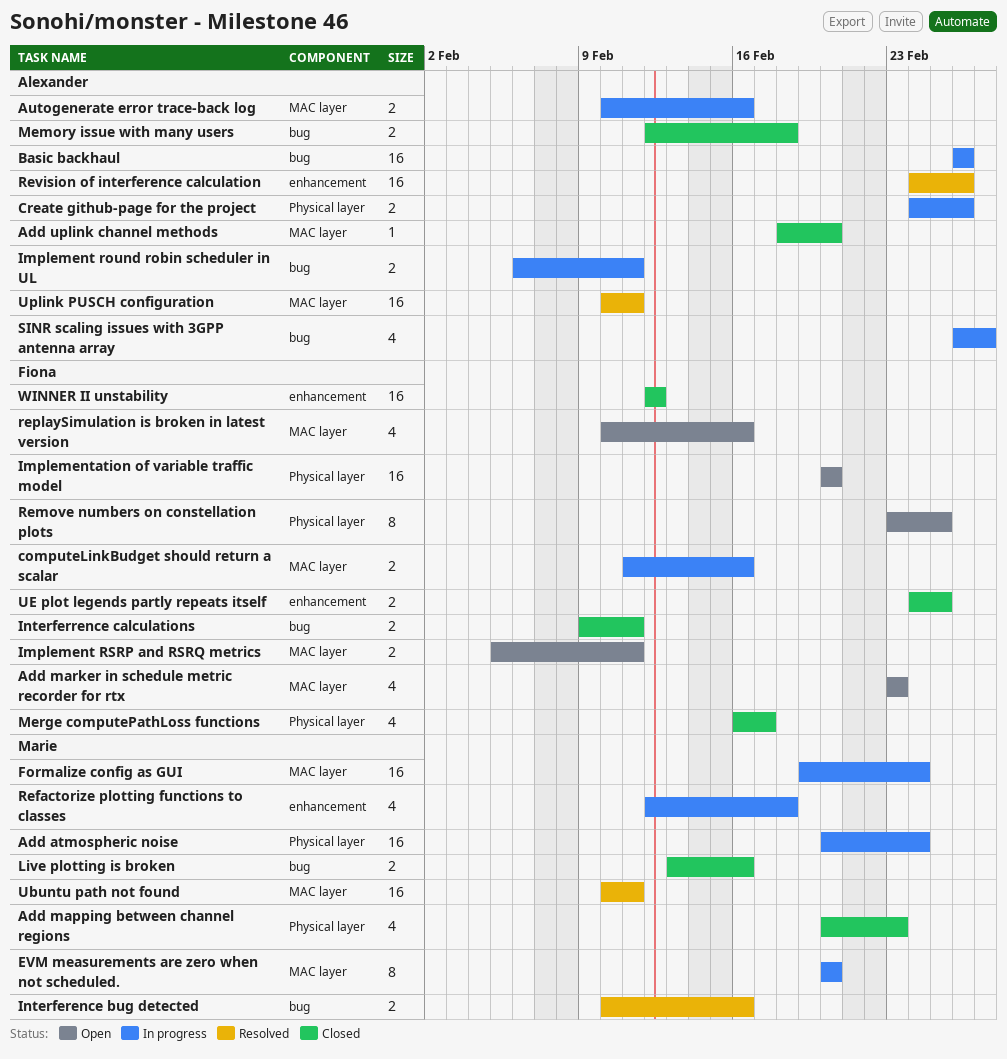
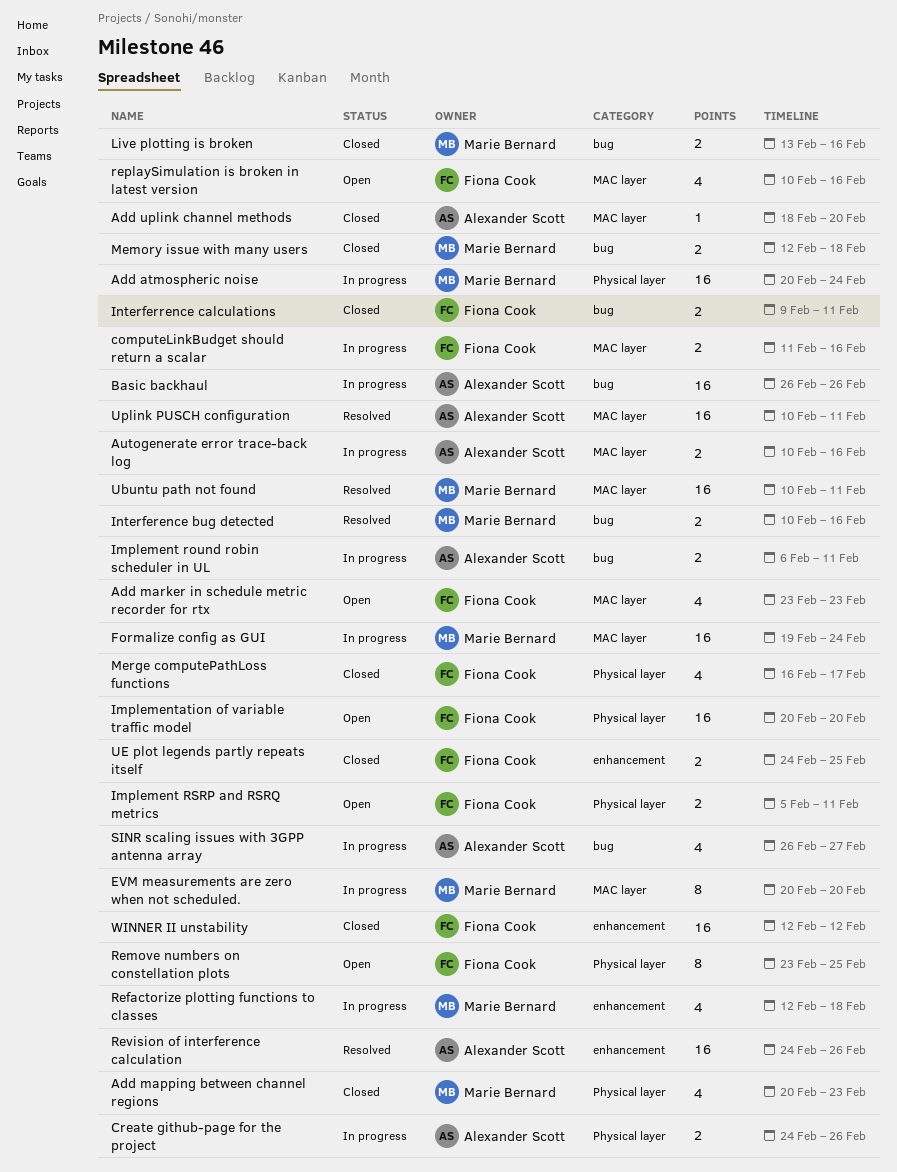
Implement RSRP and RSRQ metrics, label: MAC layer -> Physical layer
Memory issue with many users, owner: Alexander Scott -> Marie Bernard

